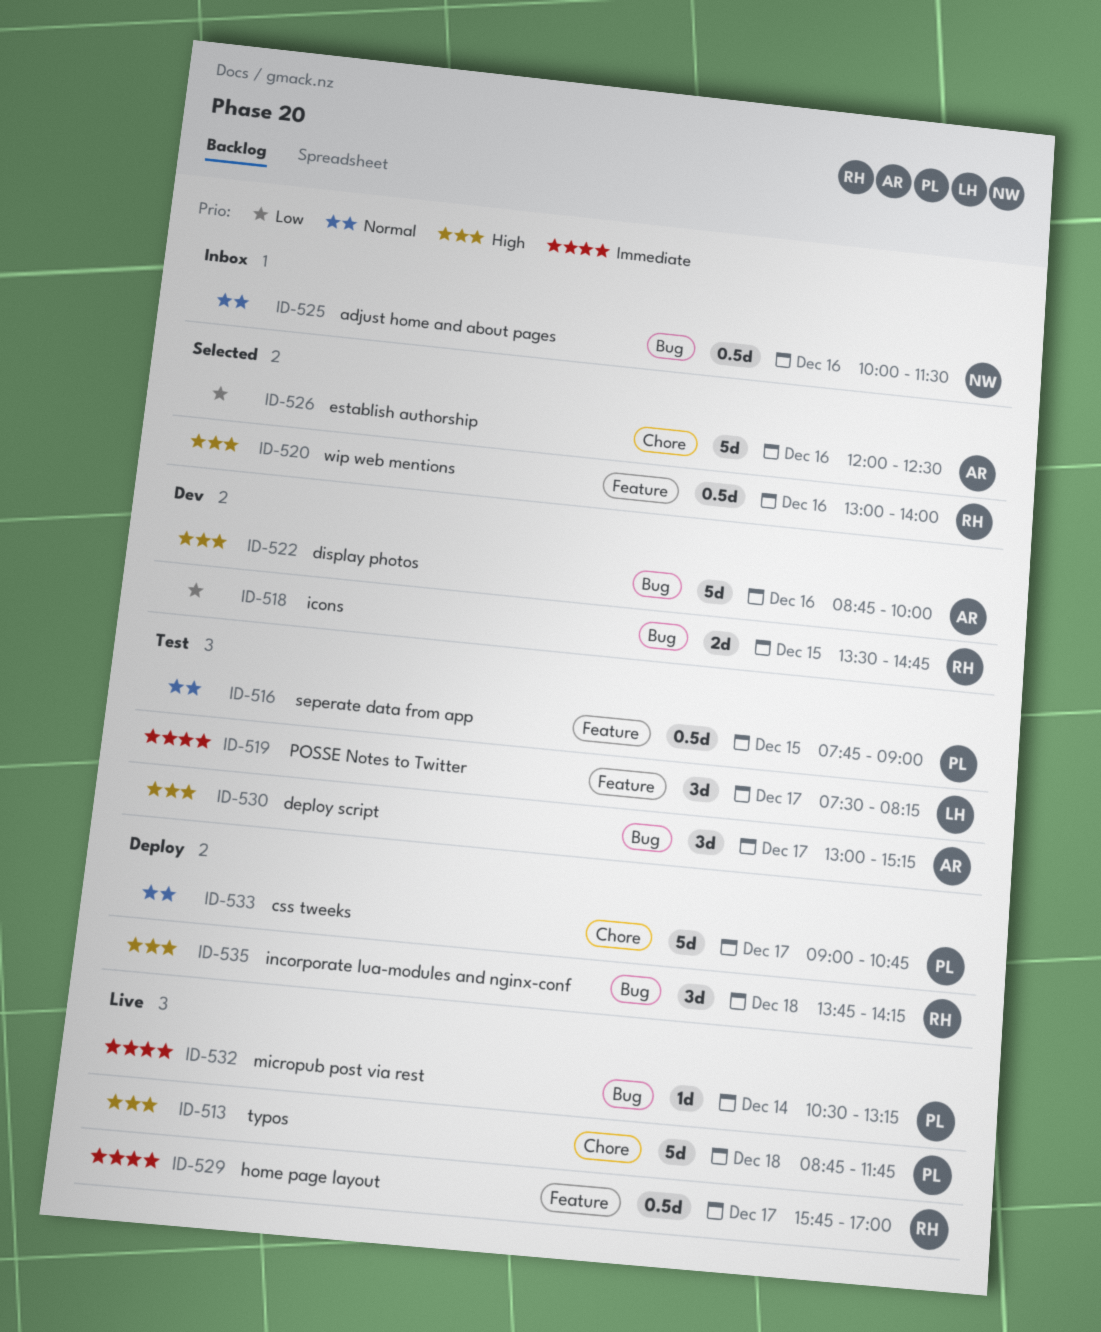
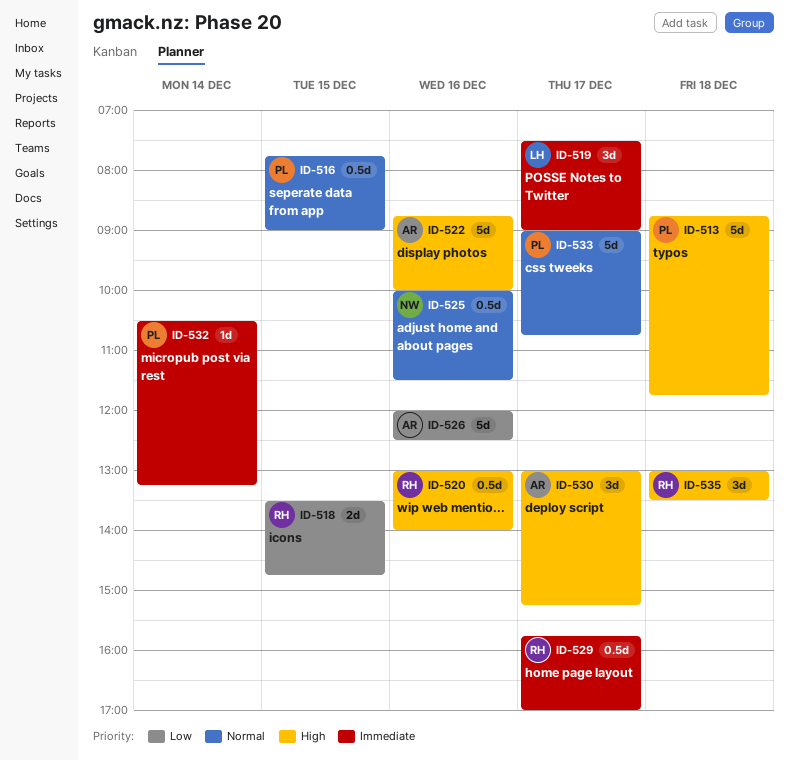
ID-519, ends: 08:15 -> 09:00
ID-535, begins: 13:45 -> 13:00
ID-535, ends: 14:15 -> 13:30

